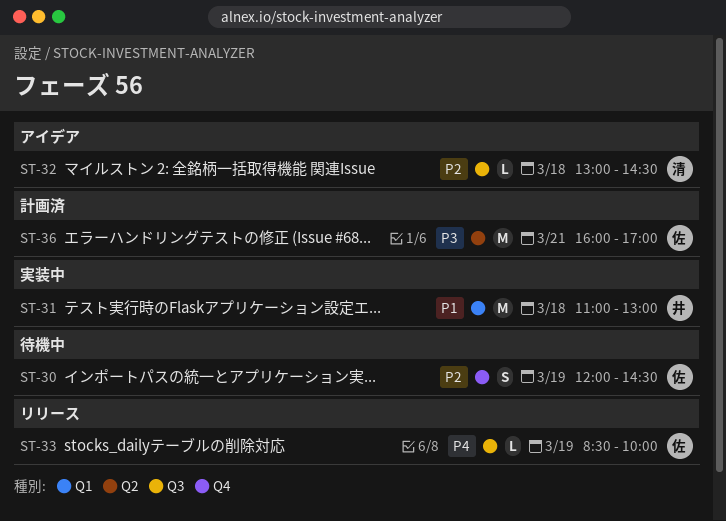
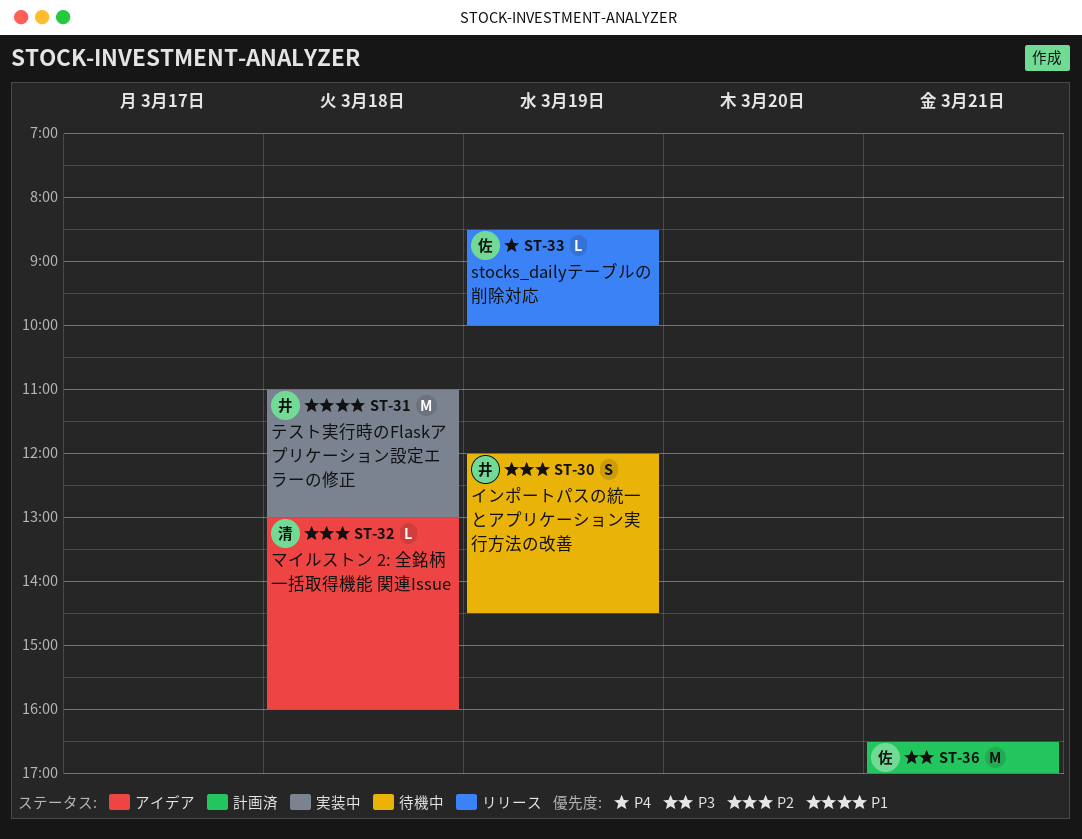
ST-30, owner: 佐 -> 井
ST-32, ends: 14:30 -> 16:00
ST-36, begins: 16:00 -> 16:30

